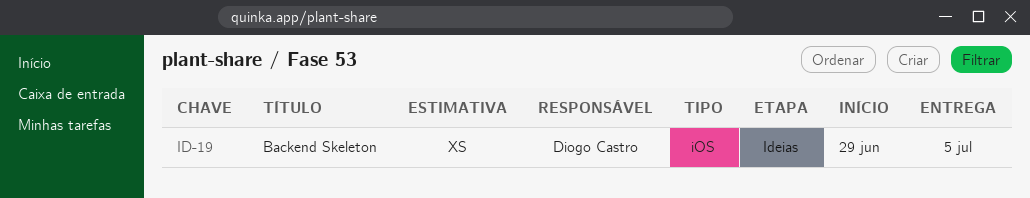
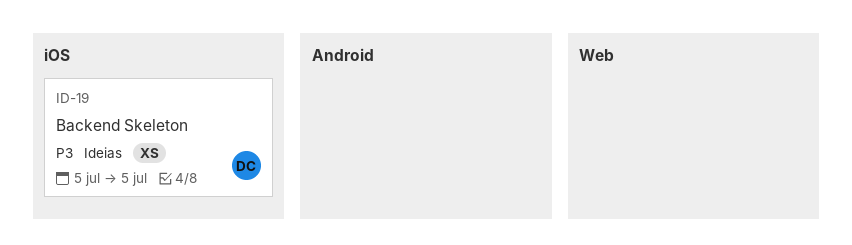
ID-19, start: Jun 29 -> Jul 5

